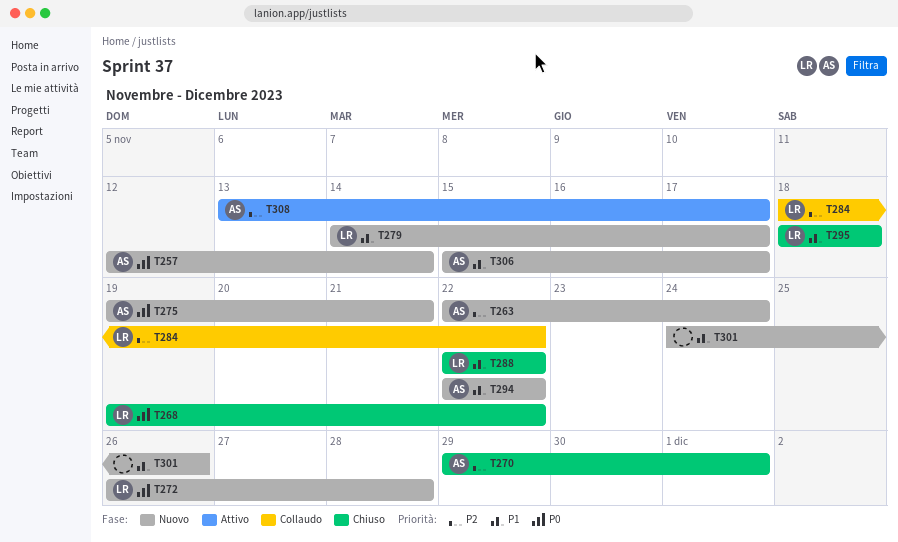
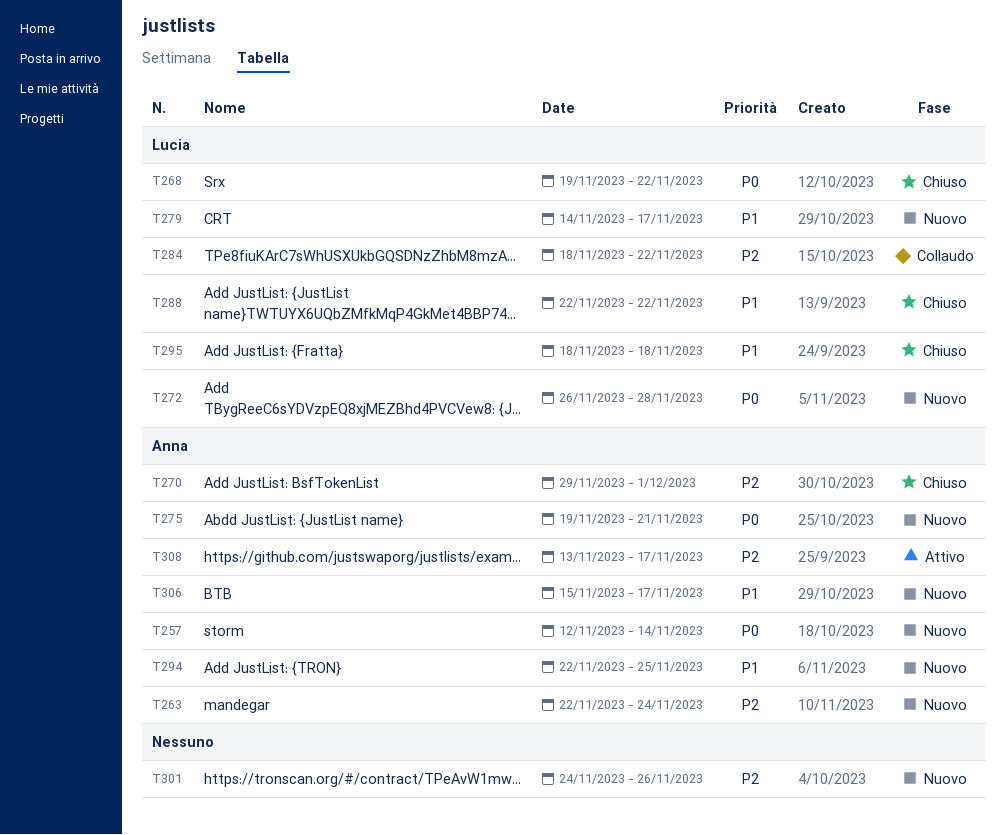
T294, due: Nov 22 -> Nov 25
T301, priority: P1 -> P2

